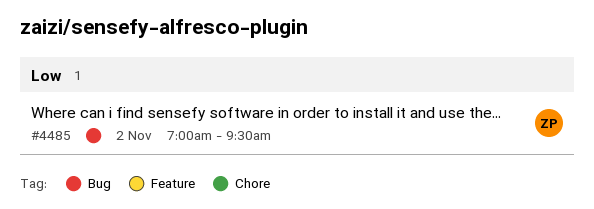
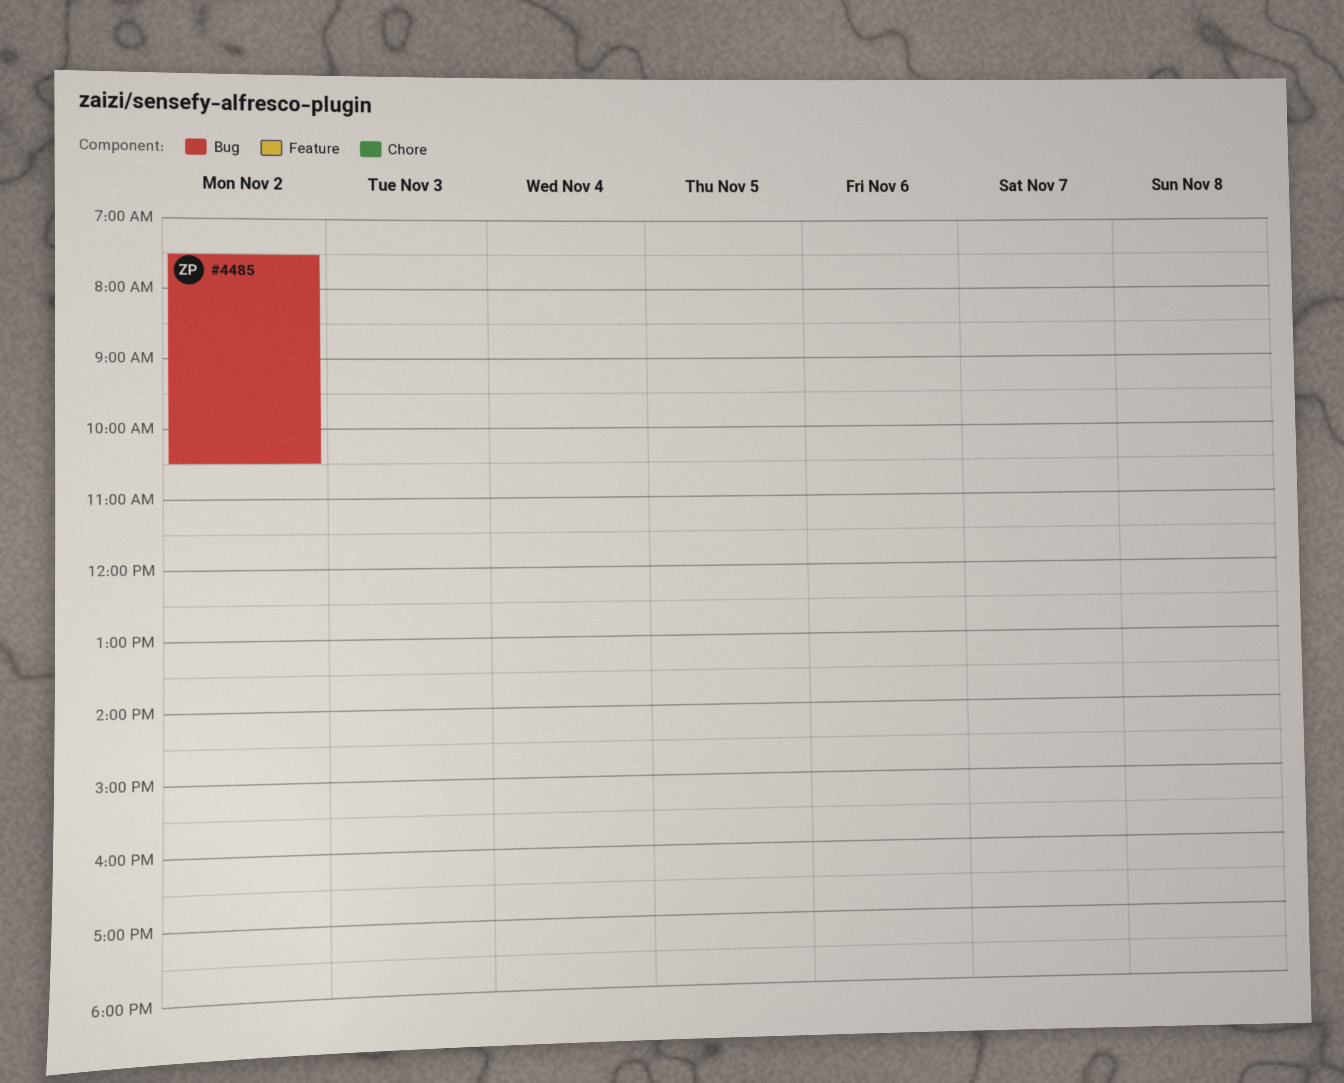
#4485, begins: 07:00 -> 07:30
#4485, ends: 09:30 -> 10:30

